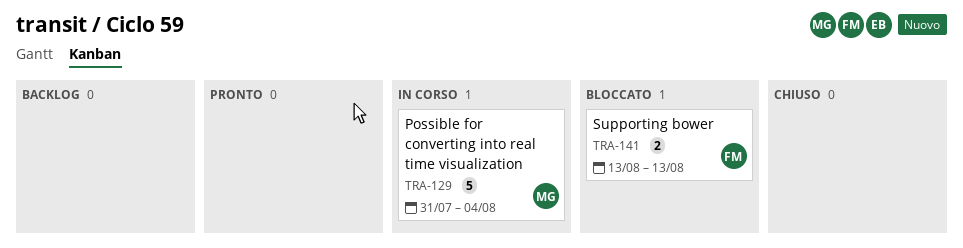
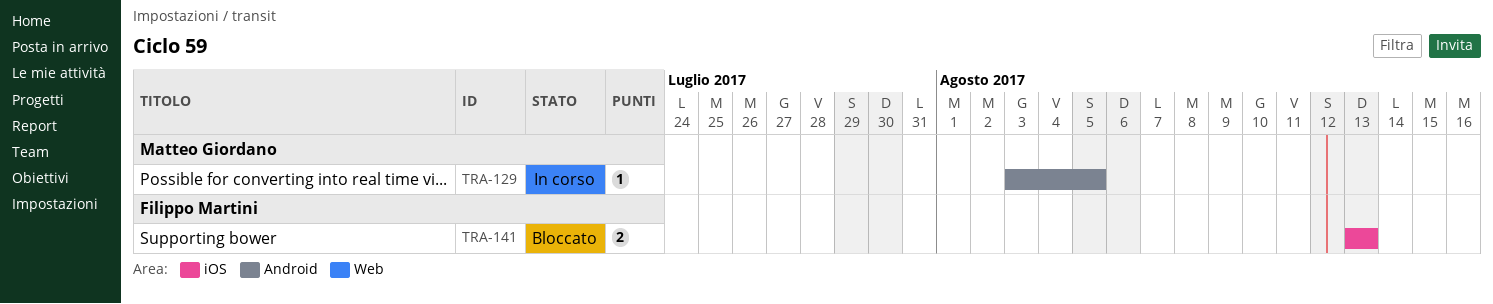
TRA-129, estimate: 5 -> 1
TRA-129, start: Jul 31 -> Aug 3
TRA-129, due: Aug 4 -> Aug 5

